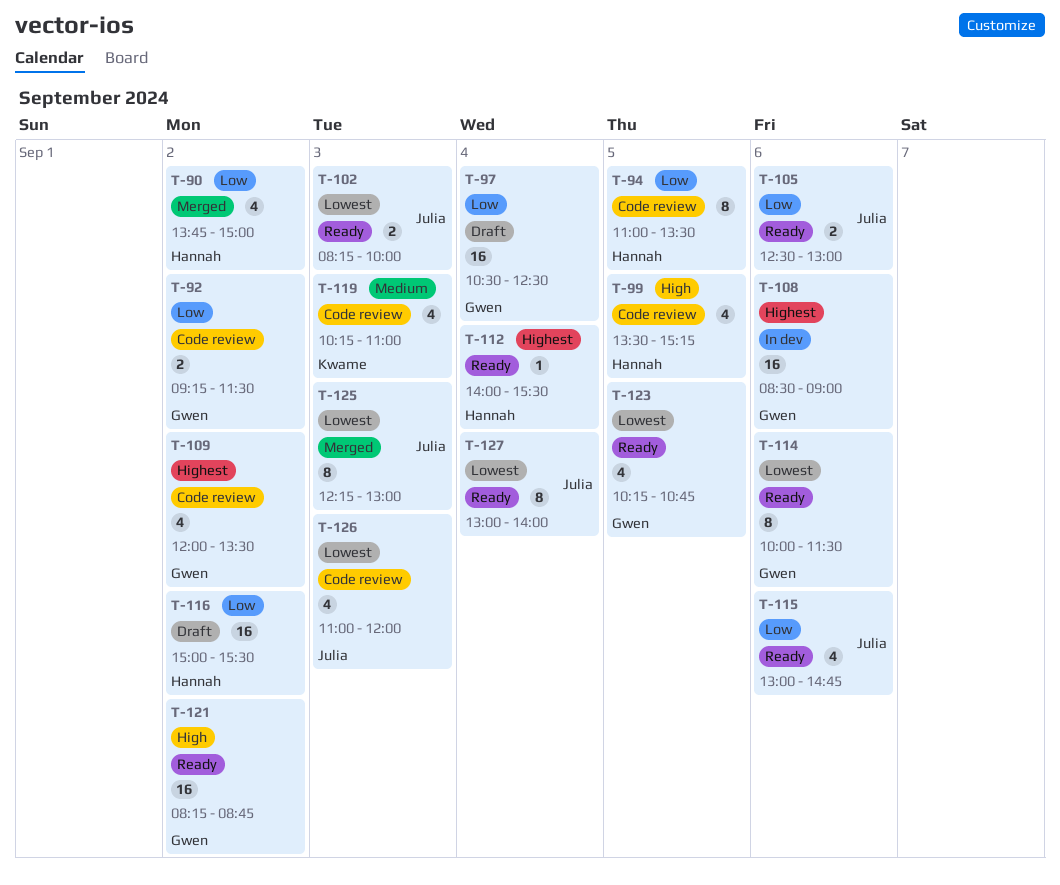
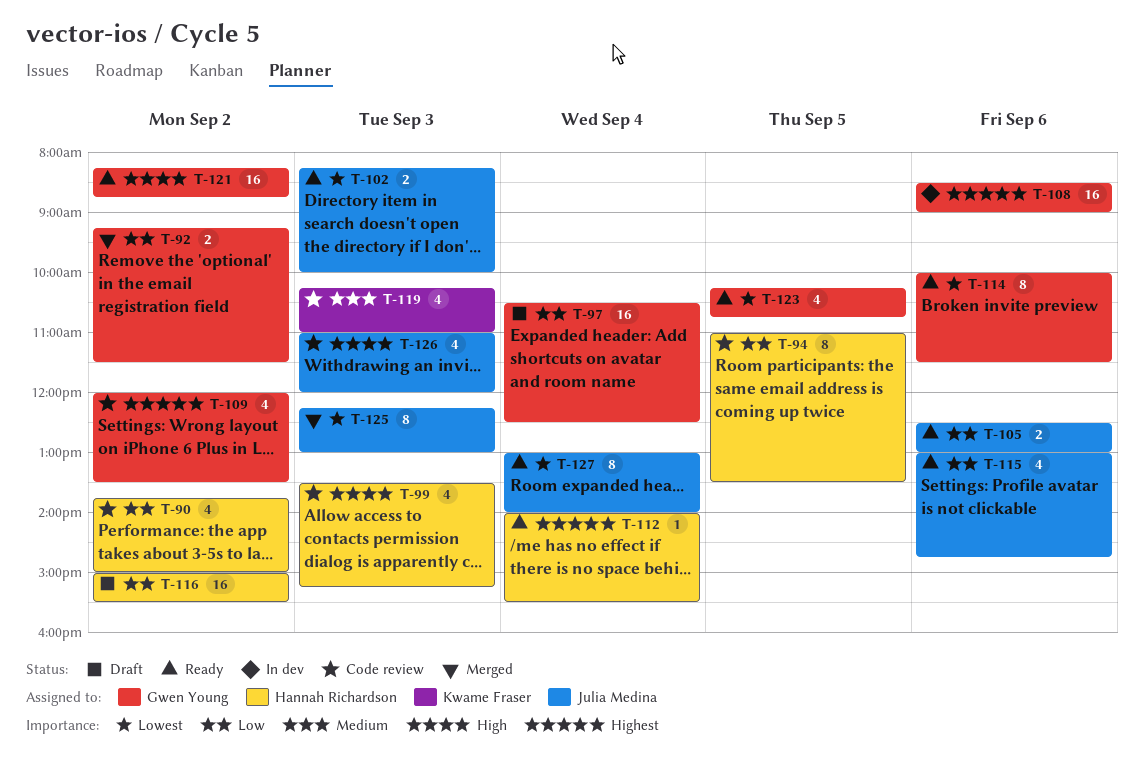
T-90, status: Merged -> Code review
T-92, status: Code review -> Merged
T-99, day: Sep 5 -> Sep 3
T-126, priority: Lowest -> High

